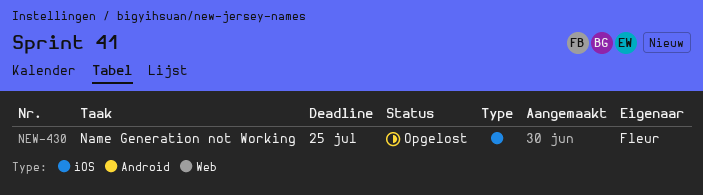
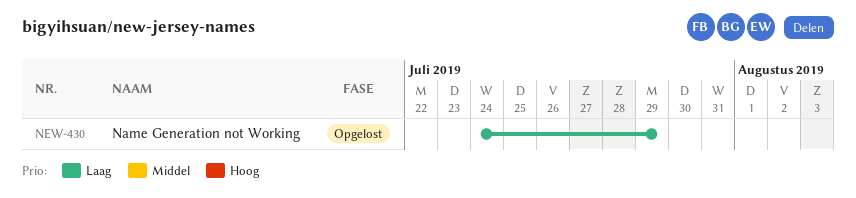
NEW-430, due: Jul 25 -> Jul 29

